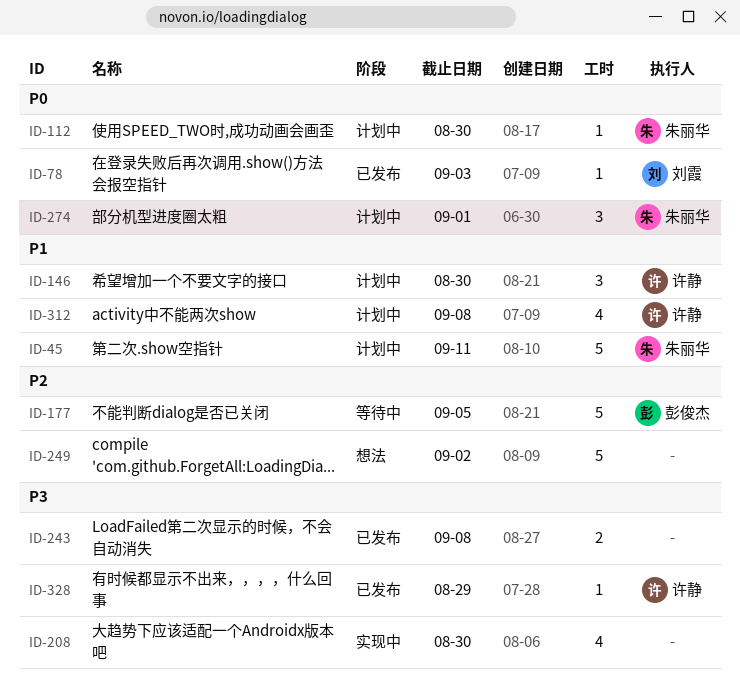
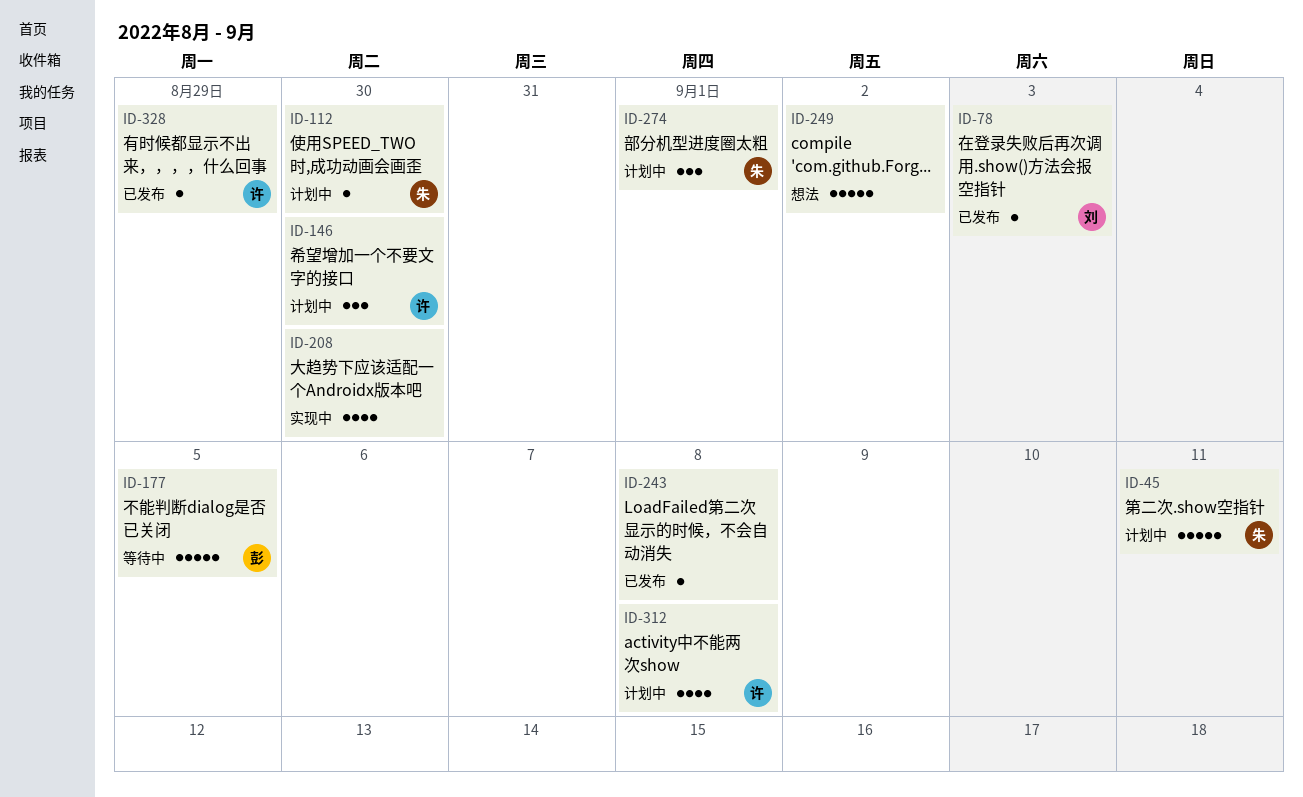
ID-243, estimate: 2 -> 1

